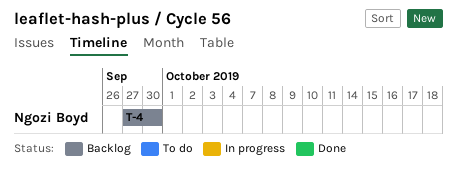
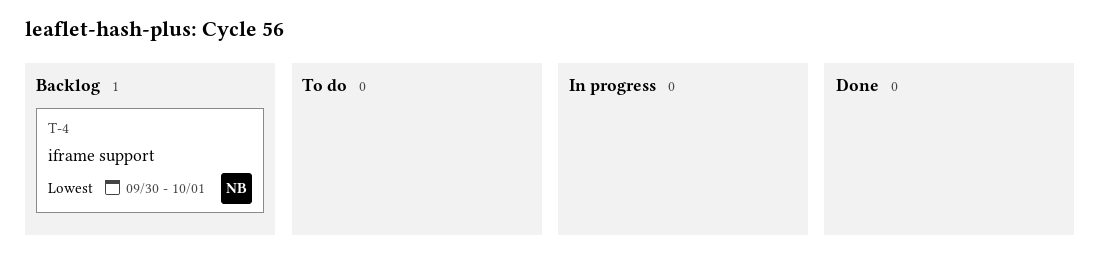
T-4, start: Sep 27 -> Sep 30
T-4, due: Sep 30 -> Oct 1

